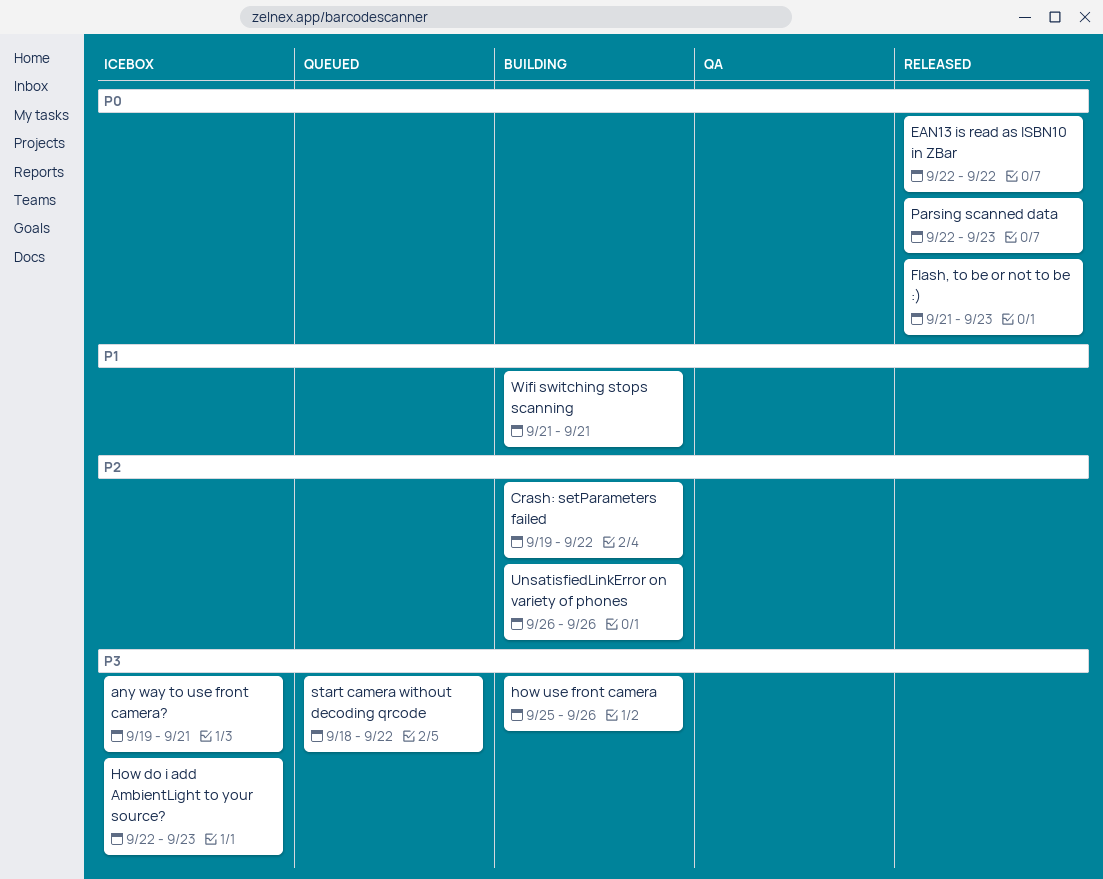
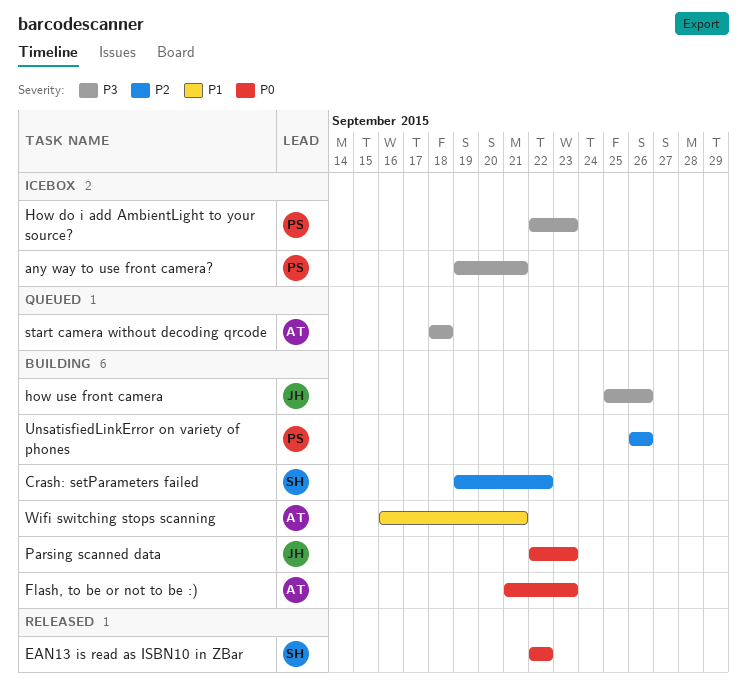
Flash, to be or not to be :), status: Released -> Building
Parsing scanned data, status: Released -> Building
start camera without decoding qrcode, due: Sep 22 -> Sep 18
Wifi switching stops scanning, start: Sep 21 -> Sep 16

